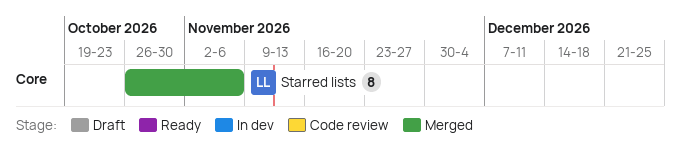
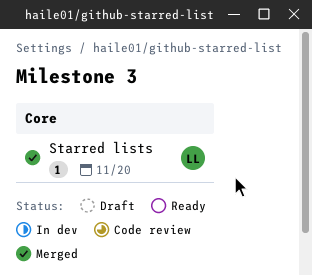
Starred lists, estimate: 8 -> 1
Starred lists, due: Nov 6 -> Nov 20

